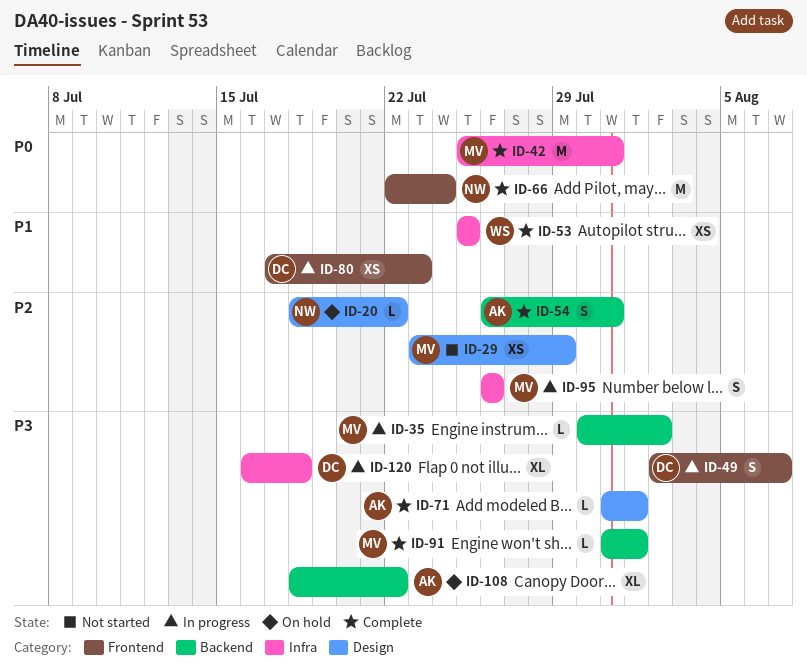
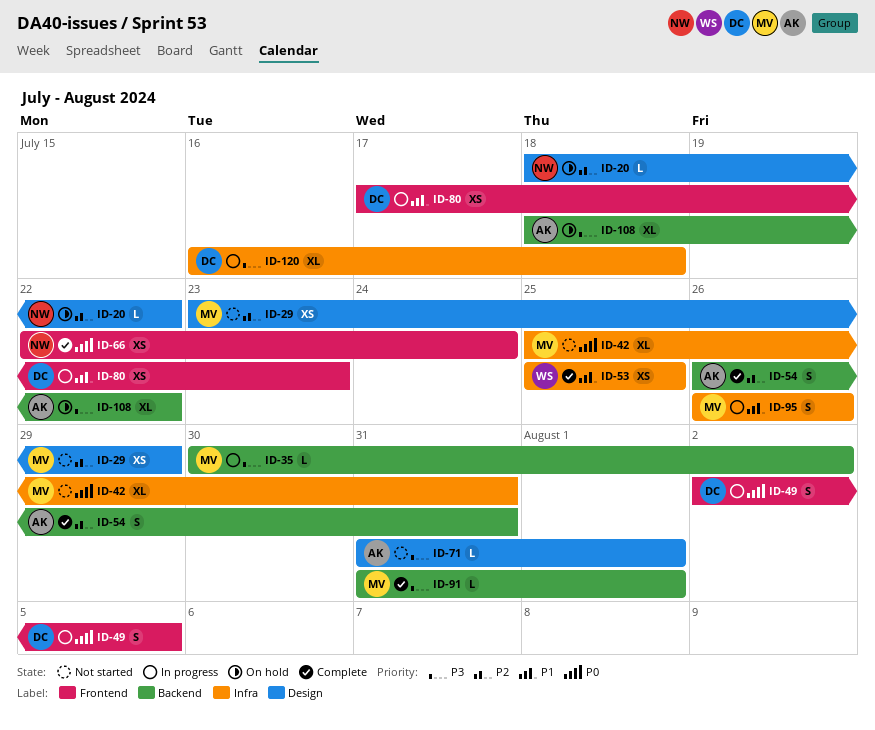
ID-42, status: Complete -> Not started
ID-42, estimate: M -> XL
ID-49, priority: P3 -> P0
ID-49, due: Aug 7 -> Aug 5
ID-66, estimate: M -> XS
ID-71, status: Complete -> Not started
ID-95, priority: P2 -> P1

